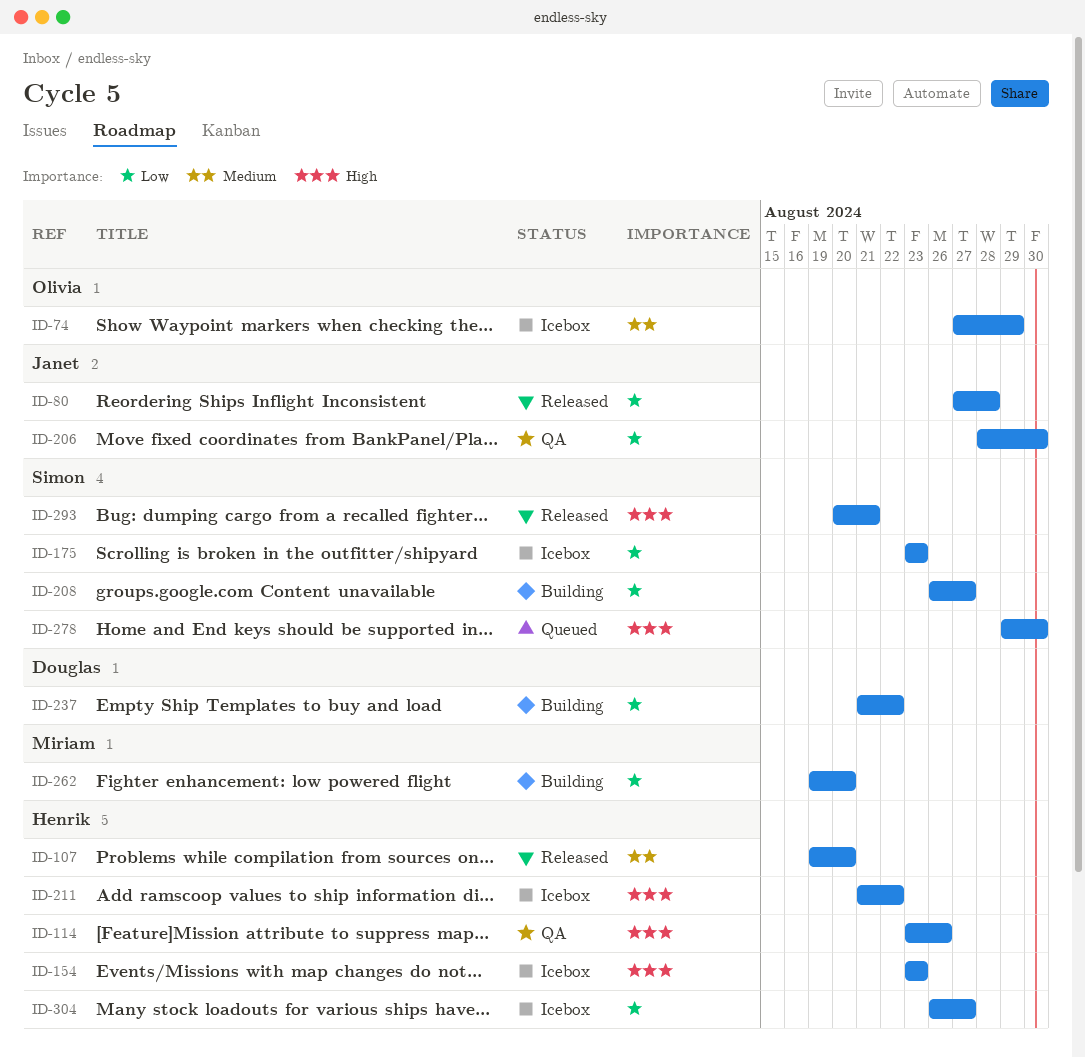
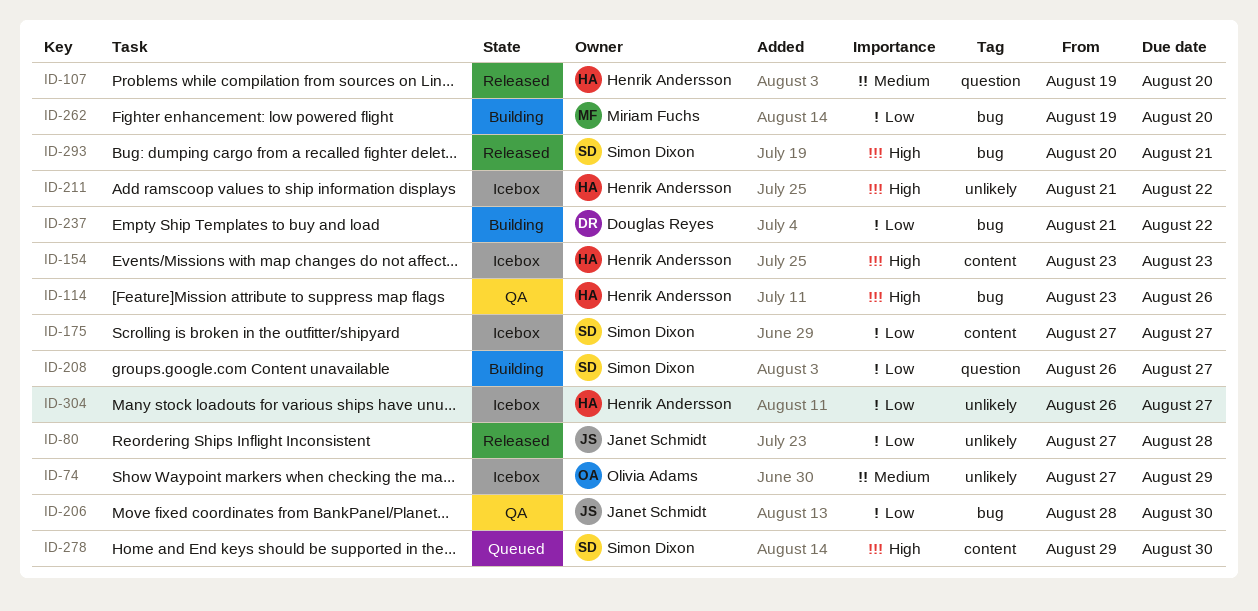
ID-175, start: Aug 23 -> Aug 27
ID-175, due: Aug 23 -> Aug 27

